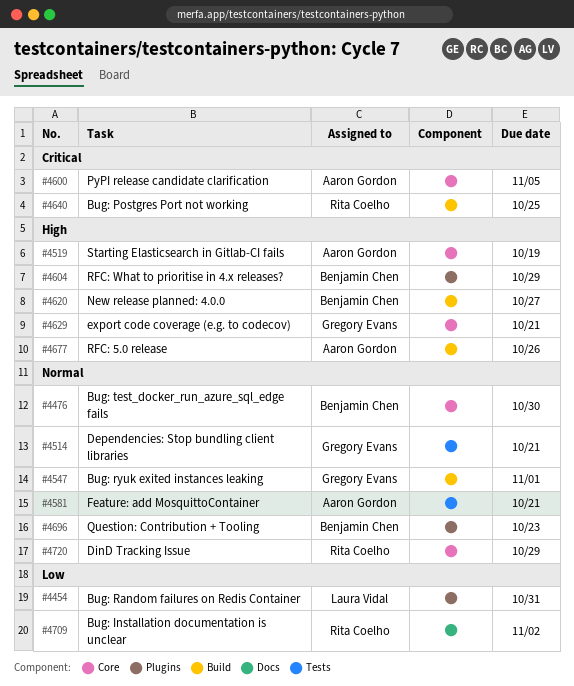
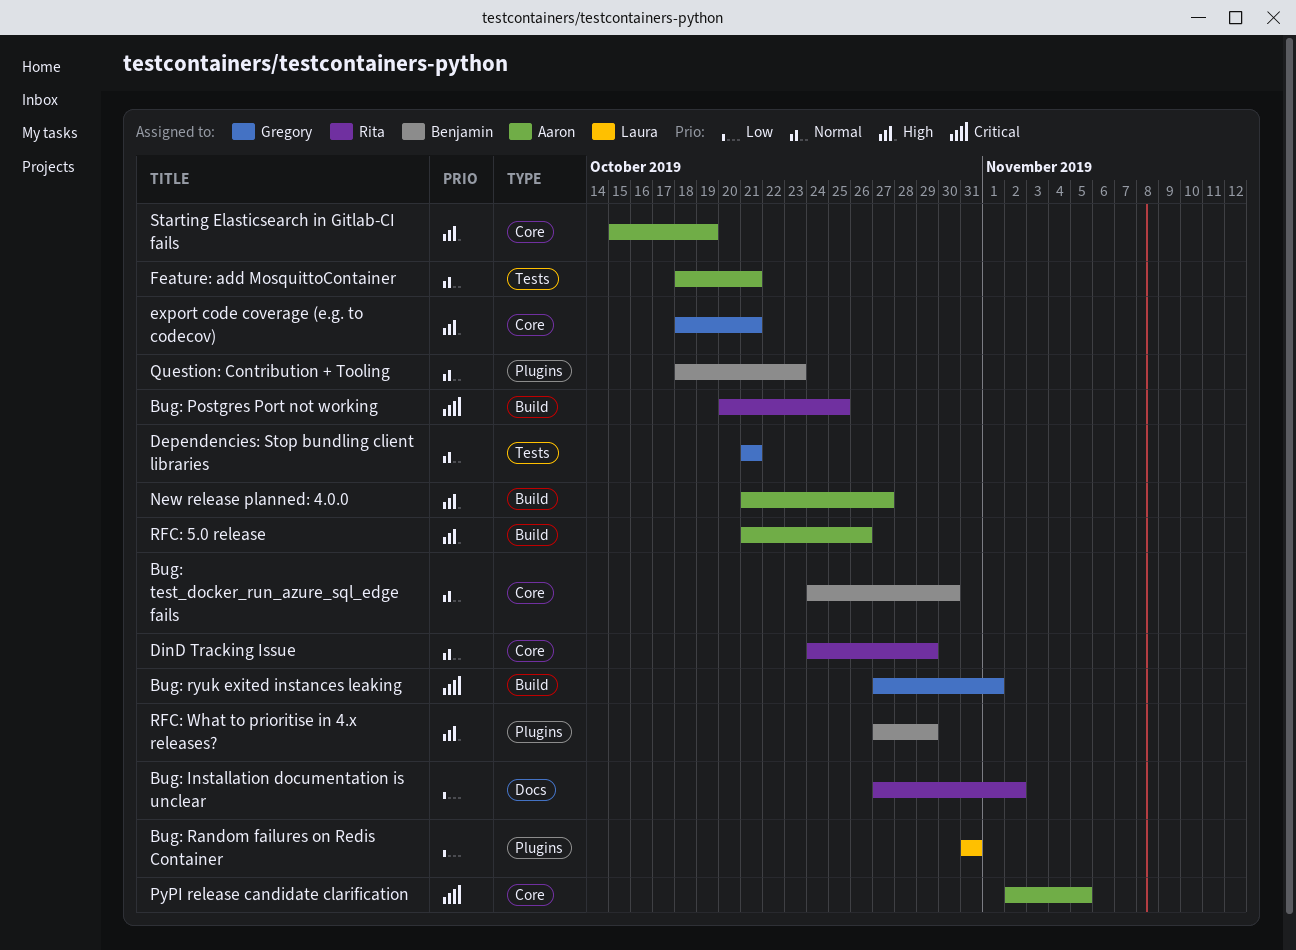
Bug: ryuk exited instances leaking, priority: Normal -> Critical
New release planned: 4.0.0, owner: Benjamin Chen -> Aaron Gordon

